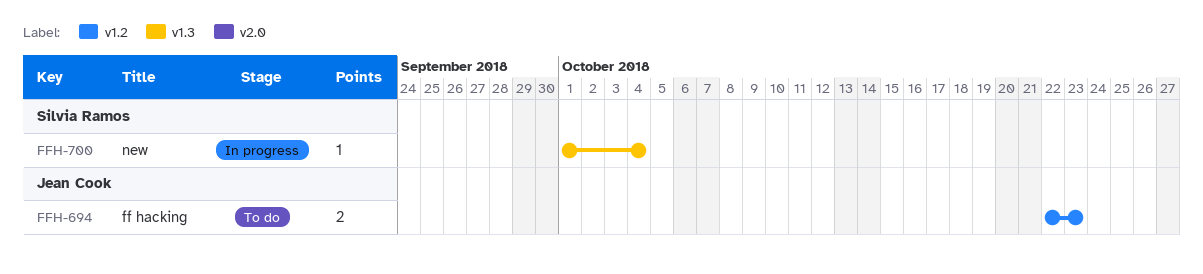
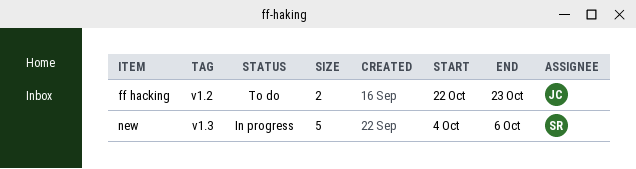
new, estimate: 1 -> 5
new, start: Oct 1 -> Oct 4
new, due: Oct 4 -> Oct 6

